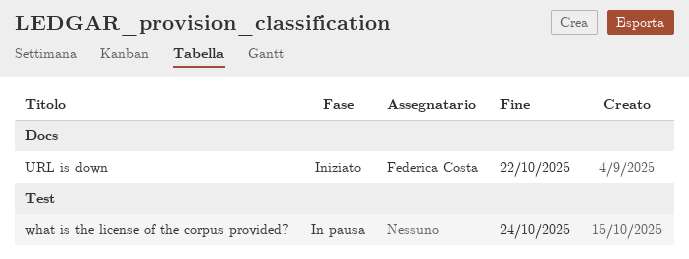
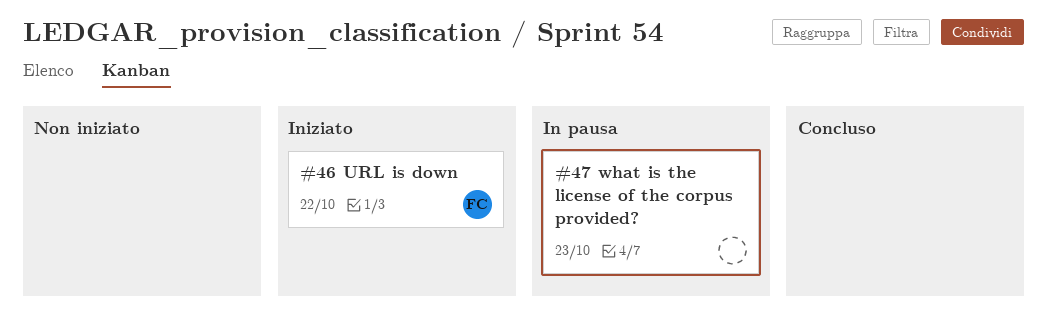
what is the license of the corpus provided?, due: Oct 24 -> Oct 23

